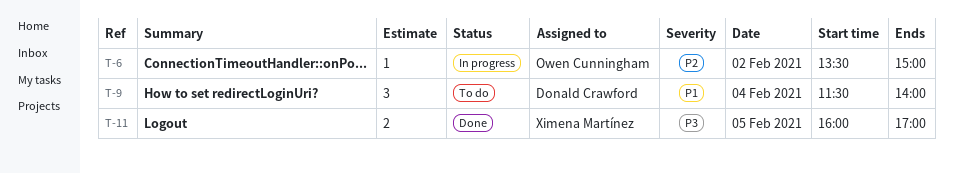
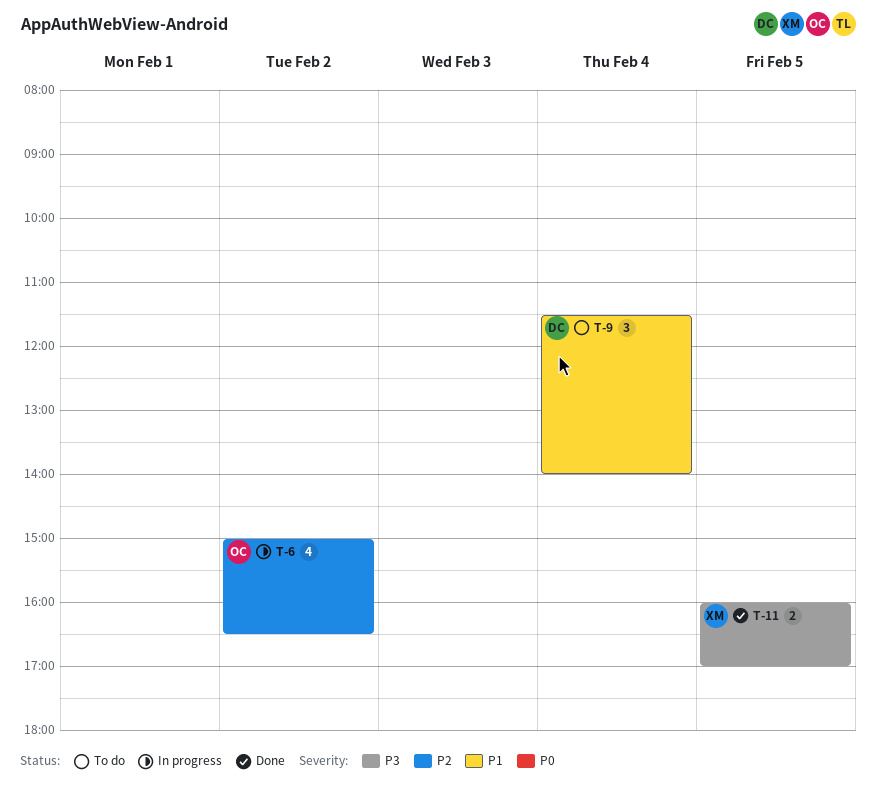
T-6, estimate: 1 -> 4
T-6, begins: 13:30 -> 15:00
T-6, ends: 15:00 -> 16:30

